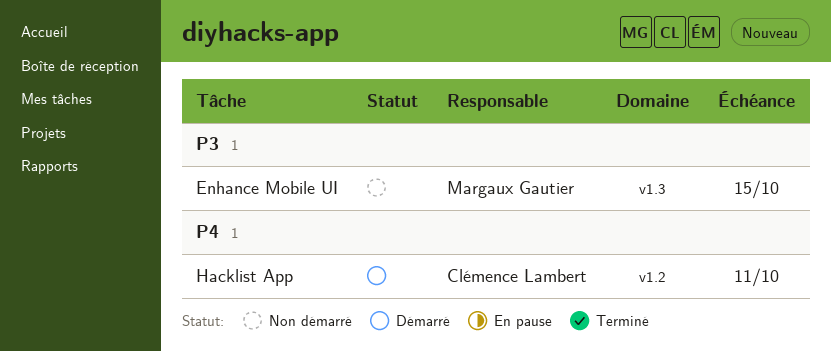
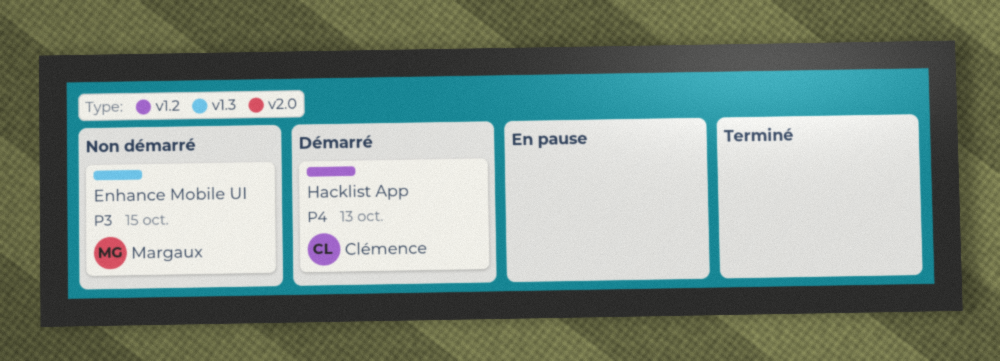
Hacklist App, due: Oct 11 -> Oct 13

